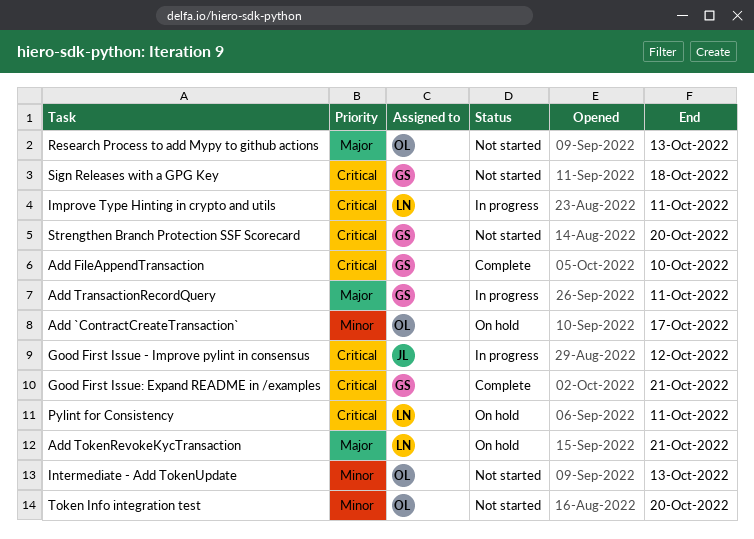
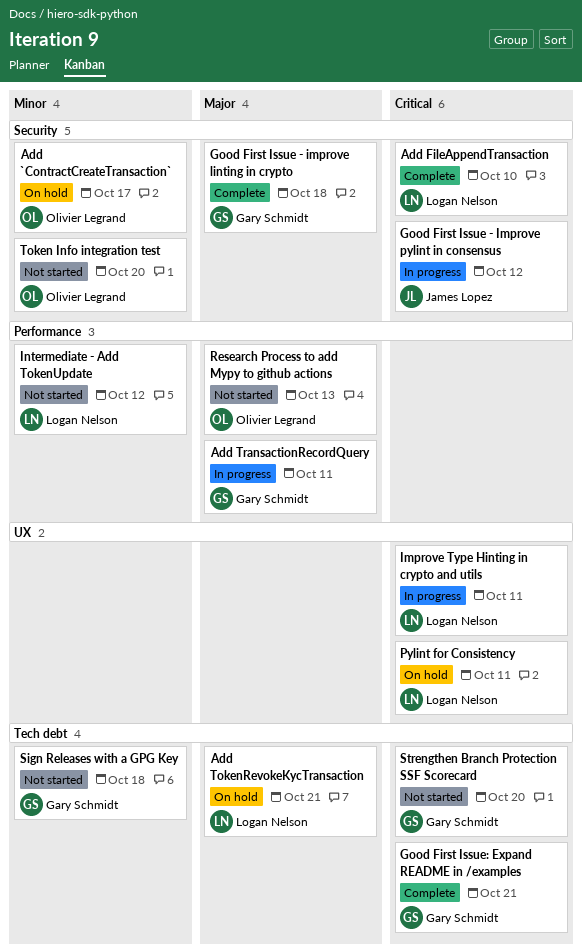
Add FileAppendTransaction, owner: Gary Schmidt -> Logan Nelson
Good First Issue - improve linting in crypto: none -> present
Intermediate - Add TokenUpdate, owner: Olivier Legrand -> Logan Nelson
Intermediate - Add TokenUpdate, due: Oct 13 -> Oct 12
Sign Releases with a GPG Key, priority: Critical -> Minor

